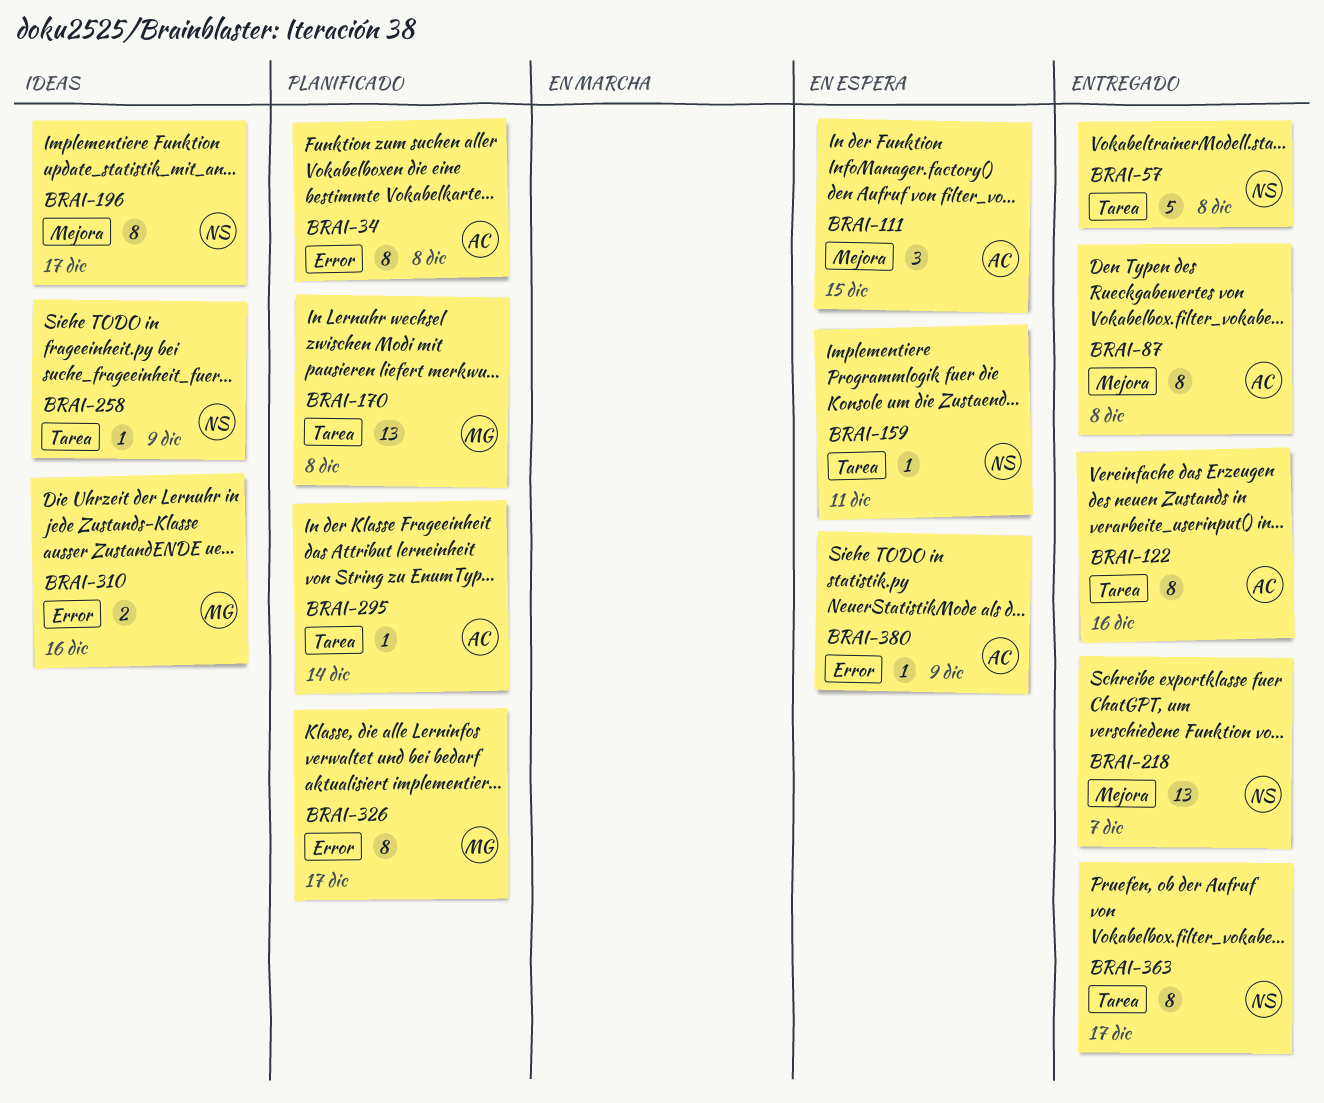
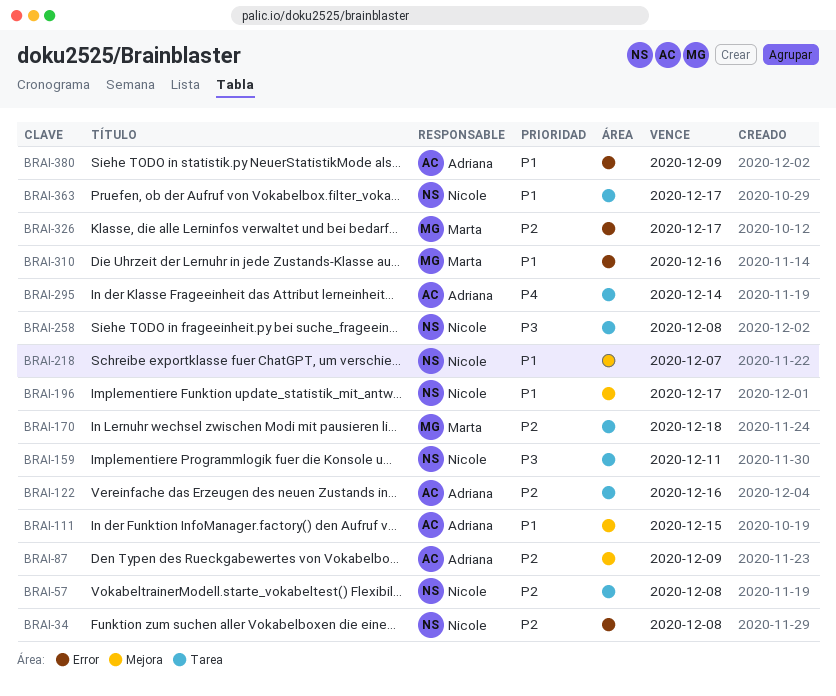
BRAI-34, owner: Adriana -> Nicole
BRAI-87, due: Dec 8 -> Dec 9
BRAI-170, due: Dec 8 -> Dec 18
BRAI-258, due: Dec 9 -> Dec 8

